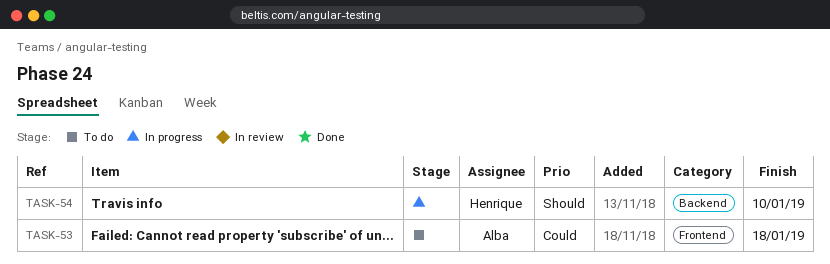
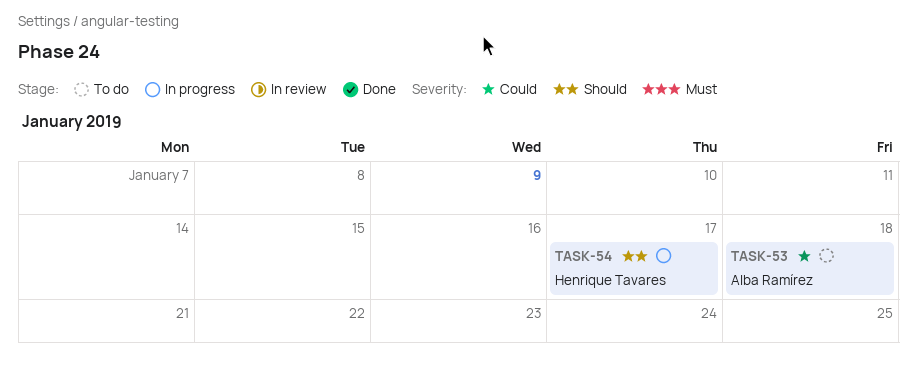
TASK-54, due: Jan 10 -> Jan 17

